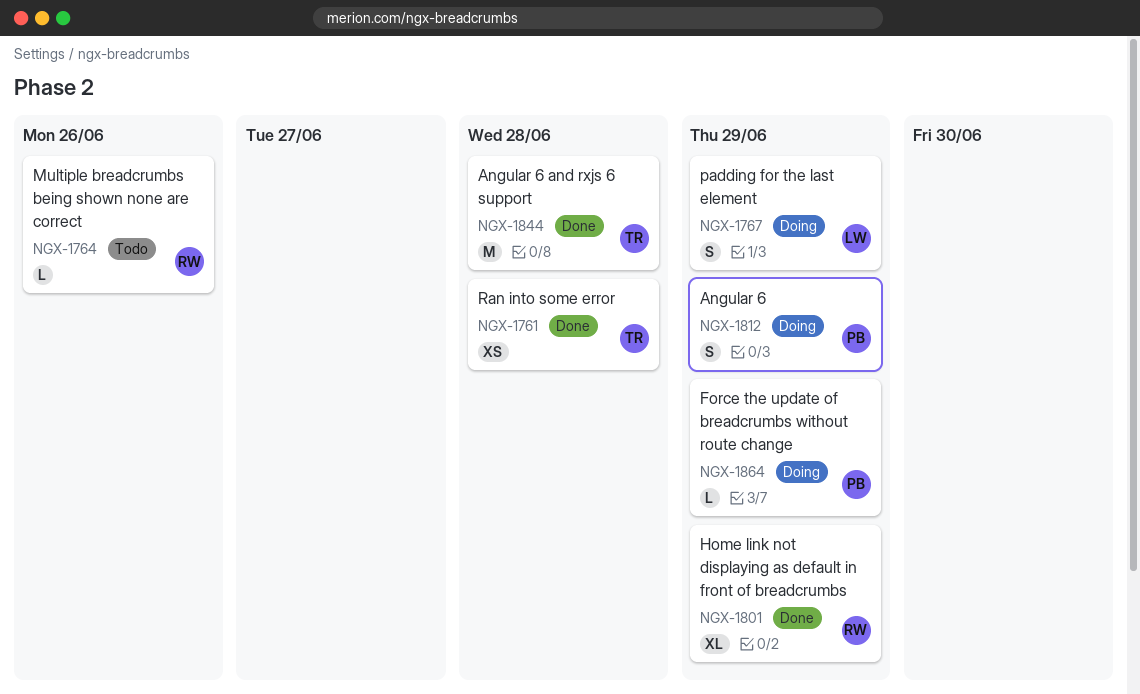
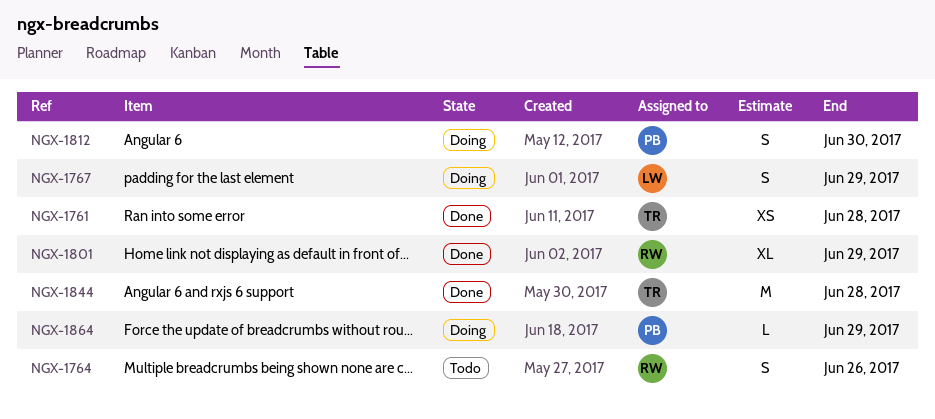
NGX-1764, estimate: L -> S
NGX-1812, due: Jun 29 -> Jun 30

